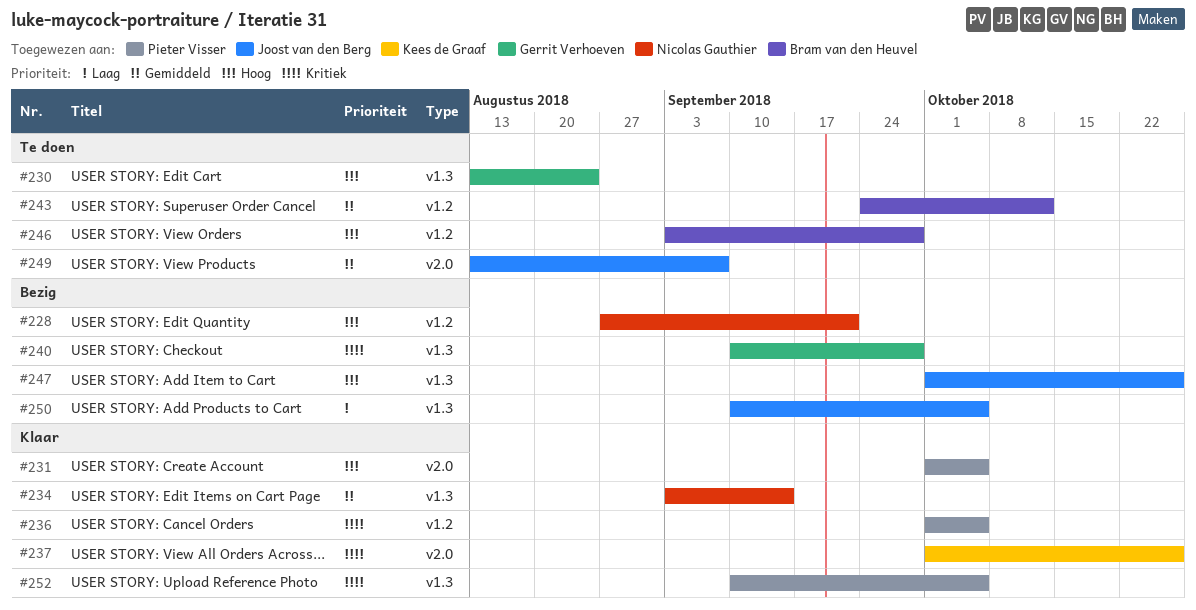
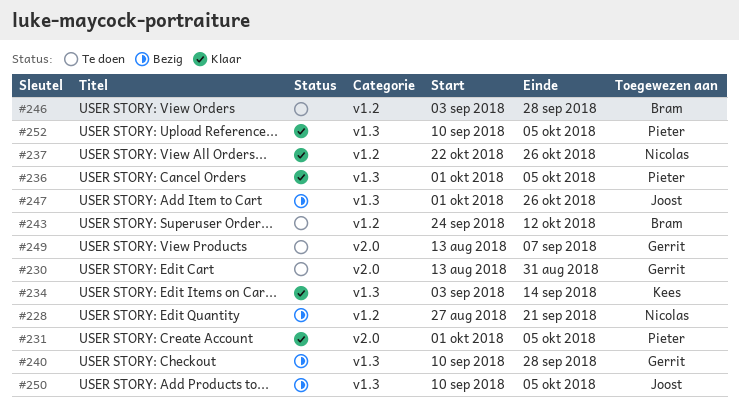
#230, label: v1.3 -> v2.0
#230, due: Aug 24 -> Aug 31
#234, owner: Nicolas Gauthier -> Kees de Graaf
#236, label: v1.2 -> v1.3
#237, owner: Kees de Graaf -> Nicolas Gauthier
#237, label: v2.0 -> v1.2
#237, start: Oct 1 -> Oct 22
#249, owner: Joost van den Berg -> Gerrit Verhoeven

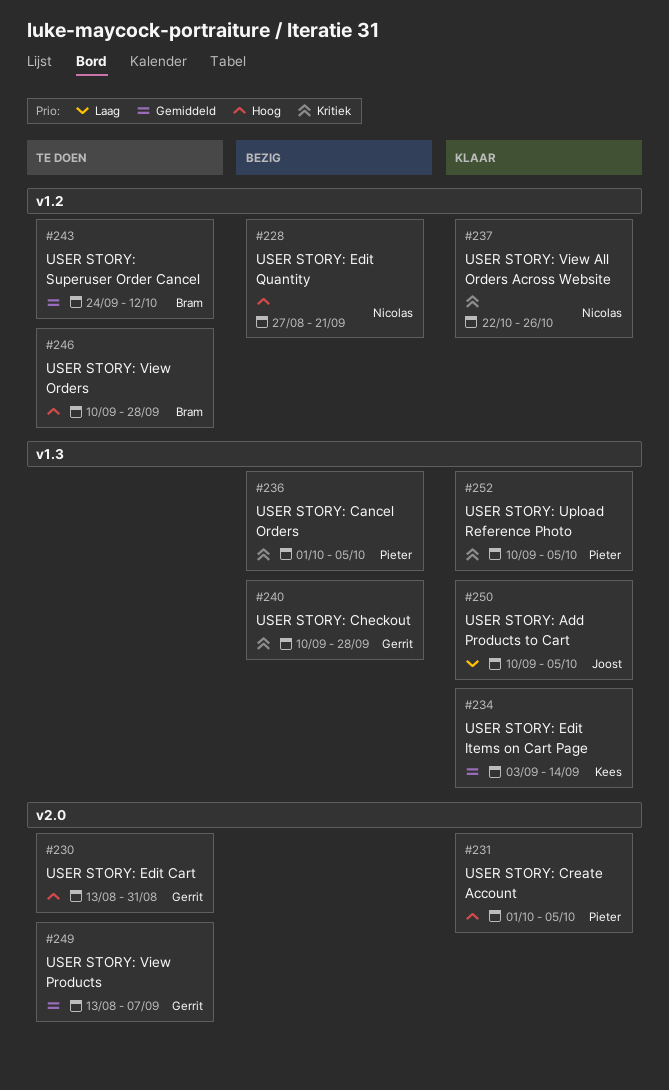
#236, status: Klaar -> Bezig
#246, start: Sep 3 -> Sep 10
#247: present -> none
#250, status: Bezig -> Klaar

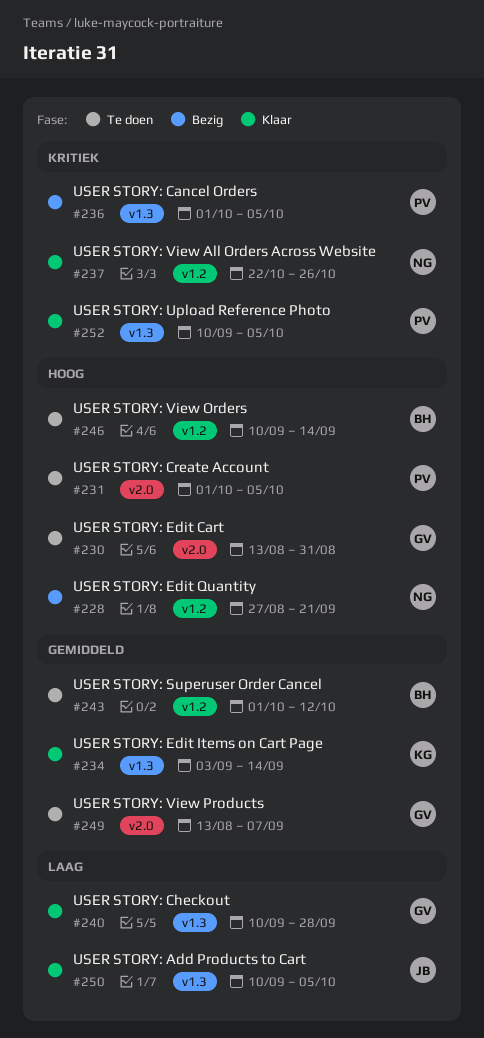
#231, status: Klaar -> Te doen
#240, status: Bezig -> Klaar
#240, priority: Kritiek -> Laag
#243, start: Sep 24 -> Oct 1
#246, due: Sep 28 -> Sep 14

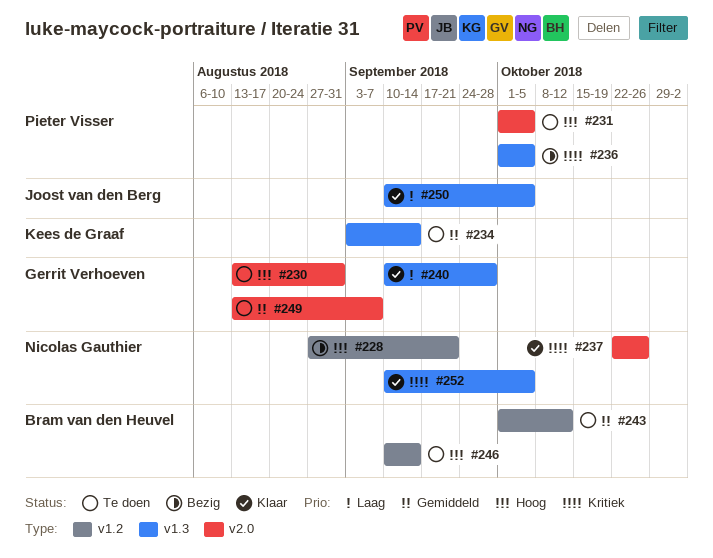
#234, status: Klaar -> Te doen
#237, label: v1.2 -> v2.0
#252, owner: Pieter Visser -> Nicolas Gauthier

